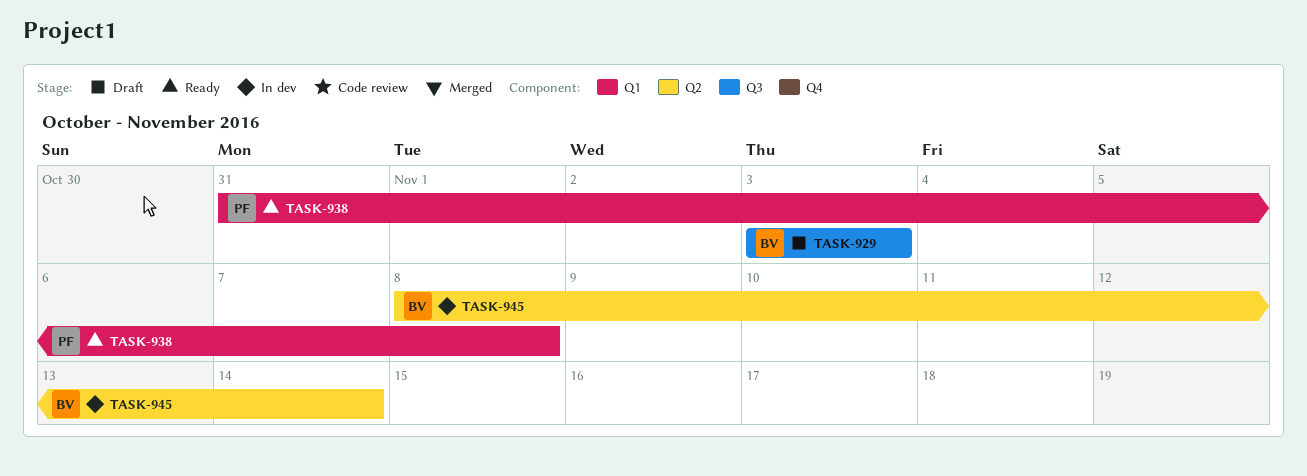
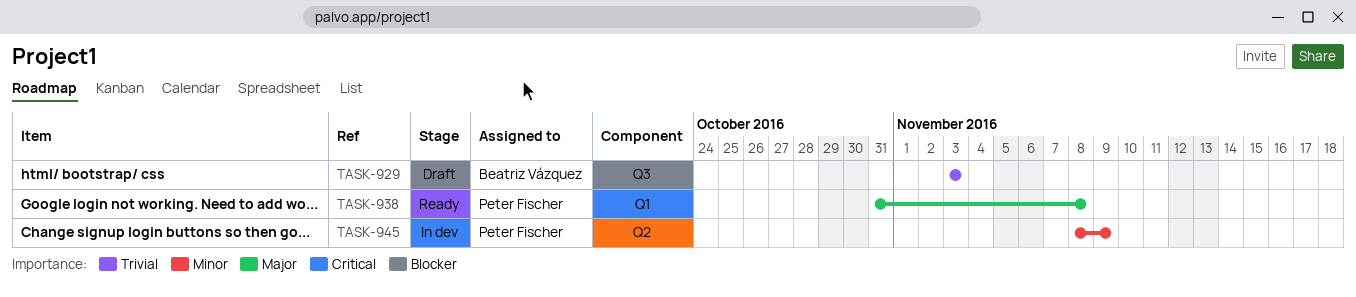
TASK-945, owner: Beatriz Vázquez -> Peter Fischer
TASK-945, due: Nov 14 -> Nov 9

